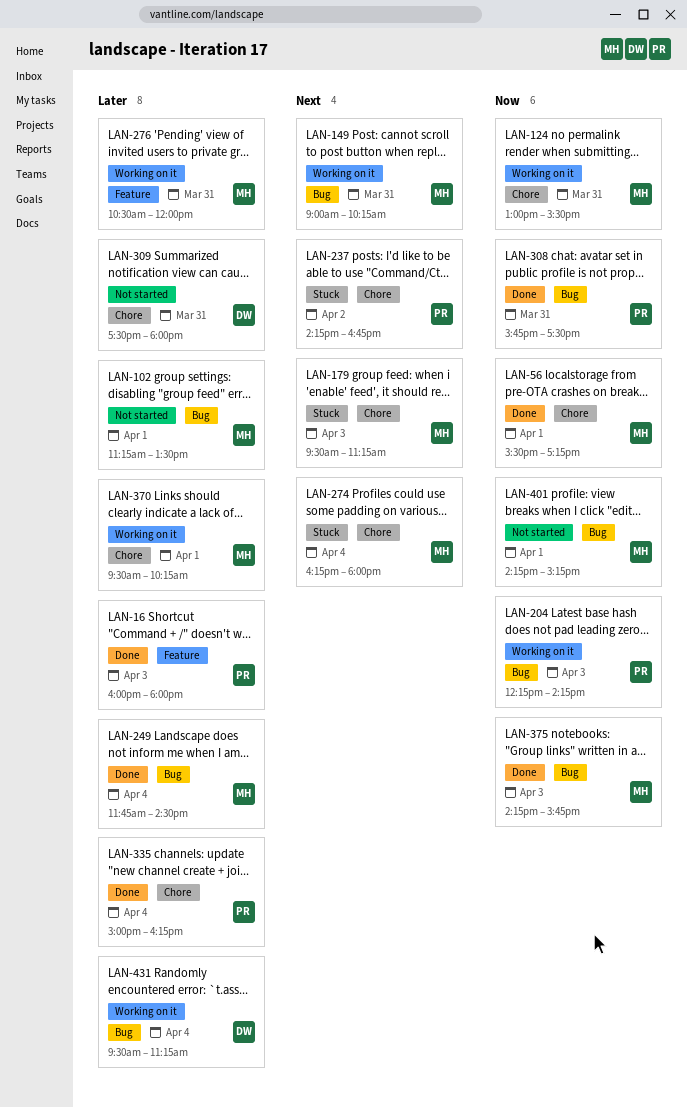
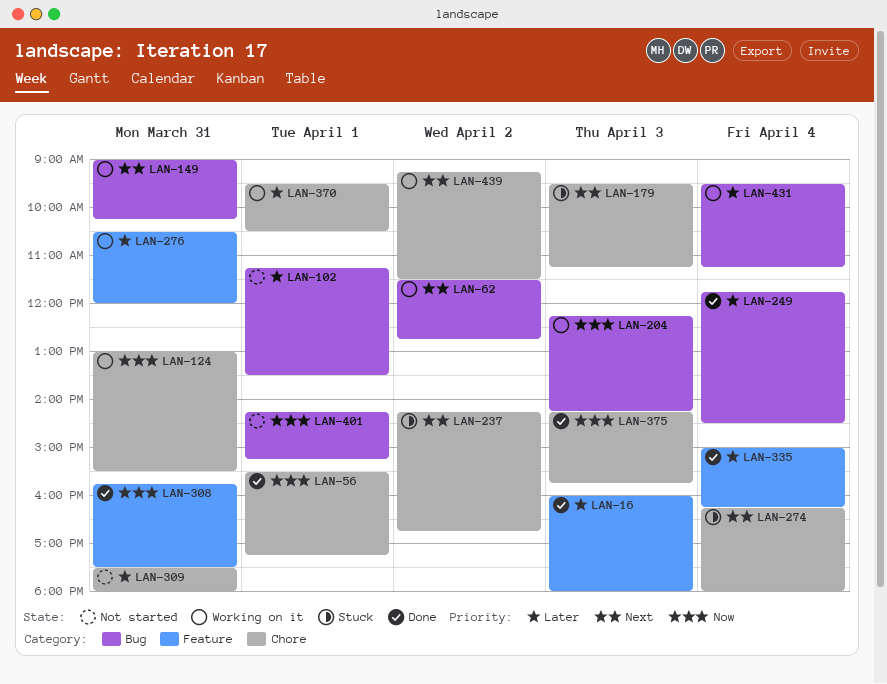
LAN-62: none -> present
LAN-308, label: Bug -> Feature
LAN-335, label: Chore -> Feature
LAN-370, ends: 10:15 -> 10:30
LAN-375, label: Bug -> Chore
LAN-439: none -> present

